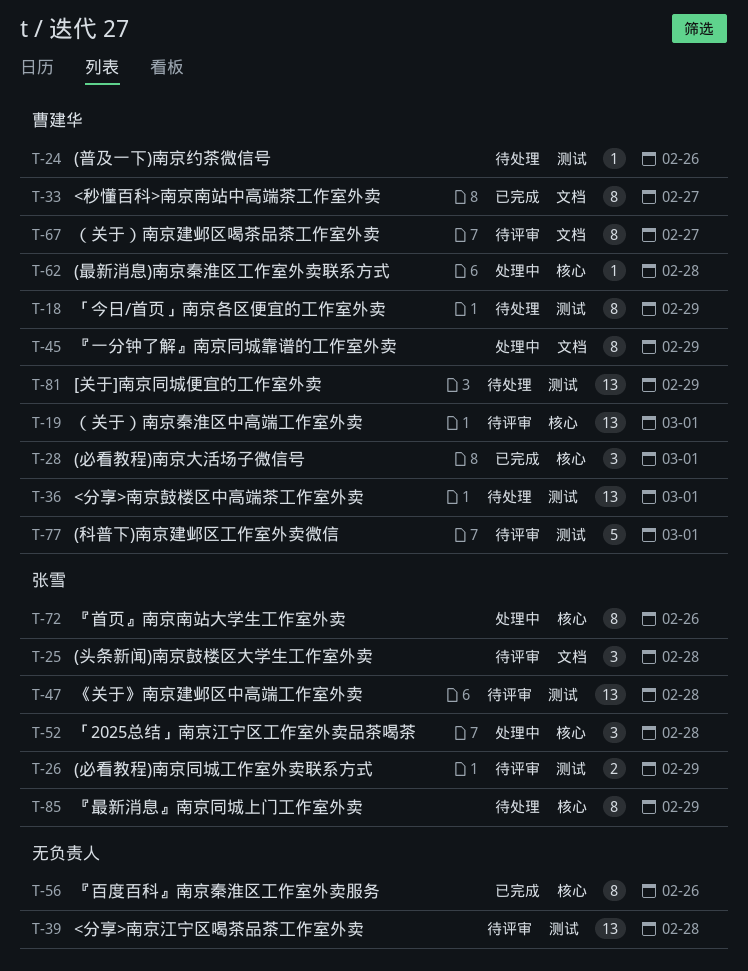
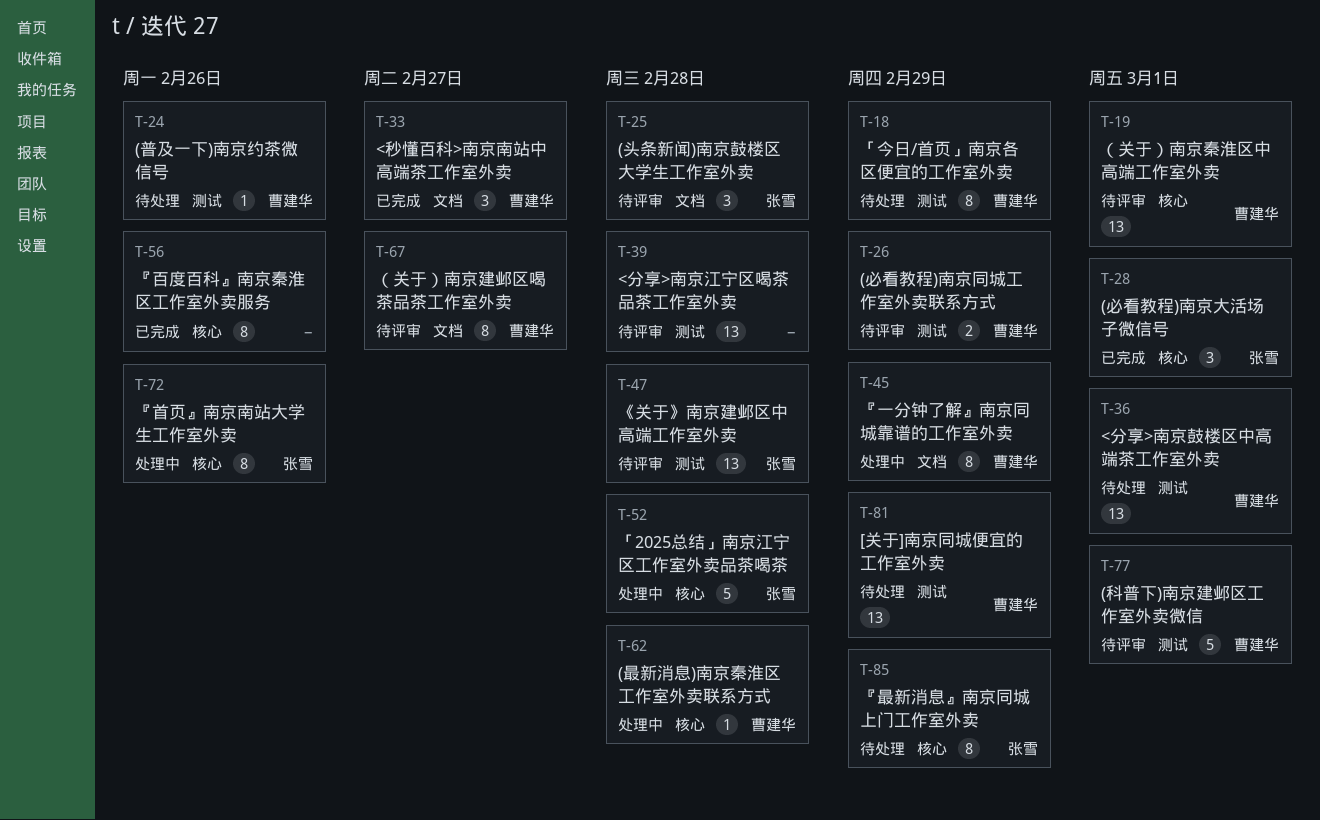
T-26, owner: 张雪 -> 曹建华
T-28, owner: 曹建华 -> 张雪
T-33, estimate: 8 -> 3
T-52, estimate: 3 -> 5

